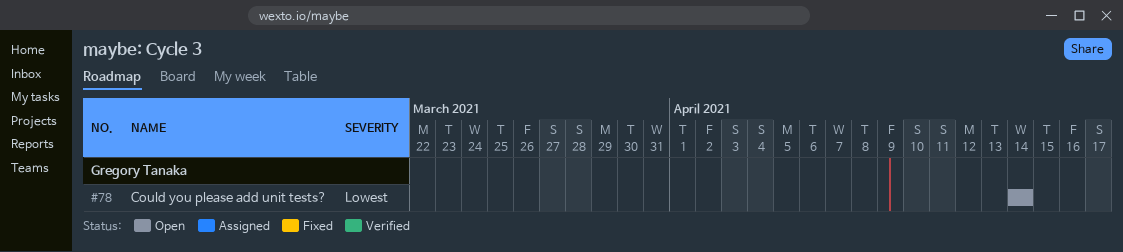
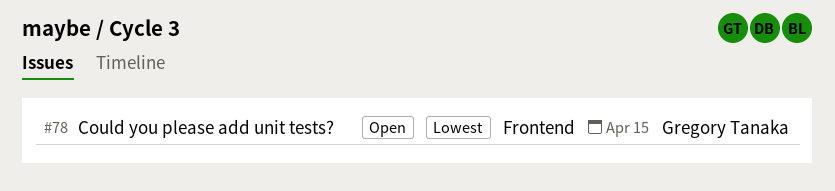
#78, due: Apr 14 -> Apr 15

